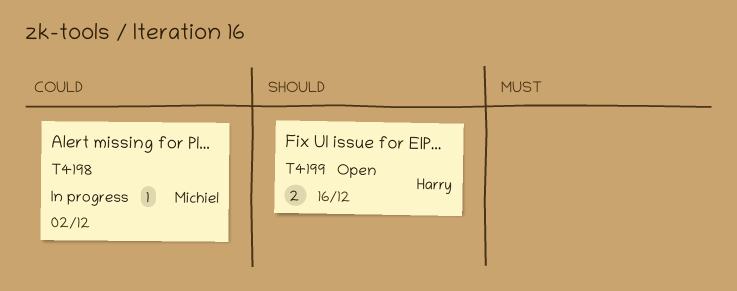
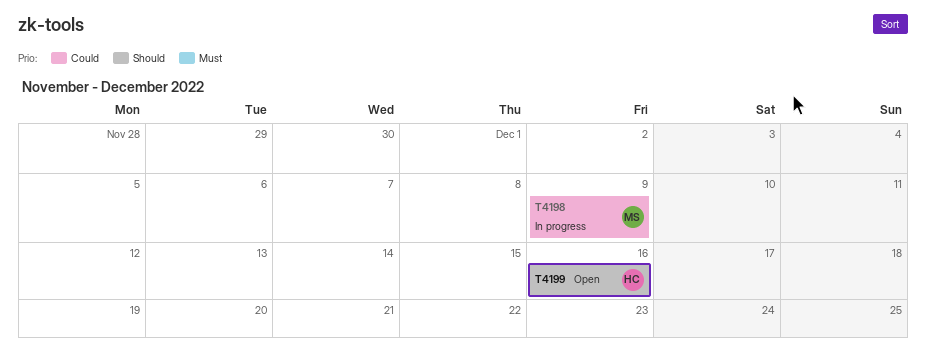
T4198, due: Dec 2 -> Dec 9

